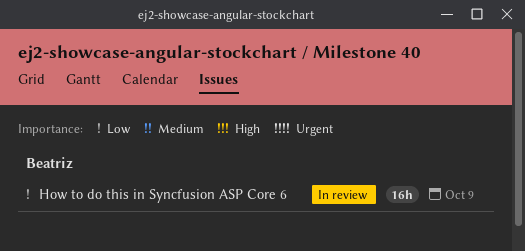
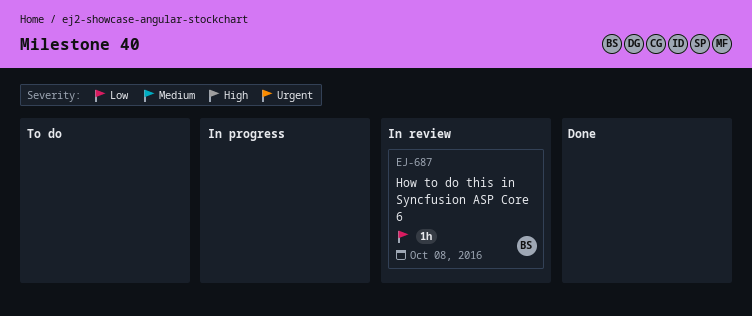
How to do this in Syncfusion ASP Core 6, estimate: 16h -> 1h
How to do this in Syncfusion ASP Core 6, due: Oct 9 -> Oct 8

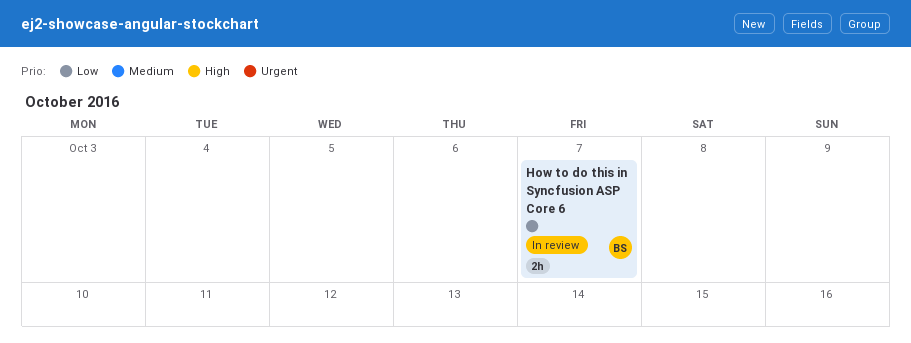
How to do this in Syncfusion ASP Core 6, estimate: 1h -> 2h
How to do this in Syncfusion ASP Core 6, due: Oct 8 -> Oct 7

